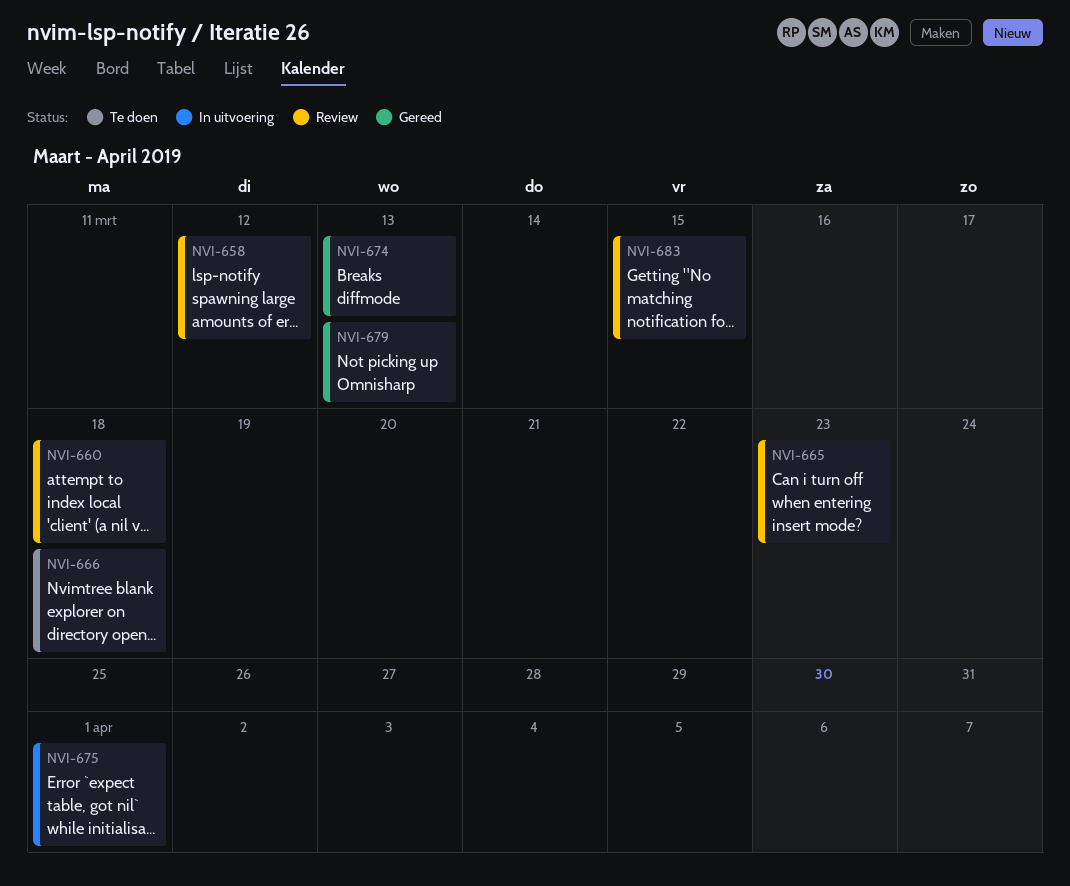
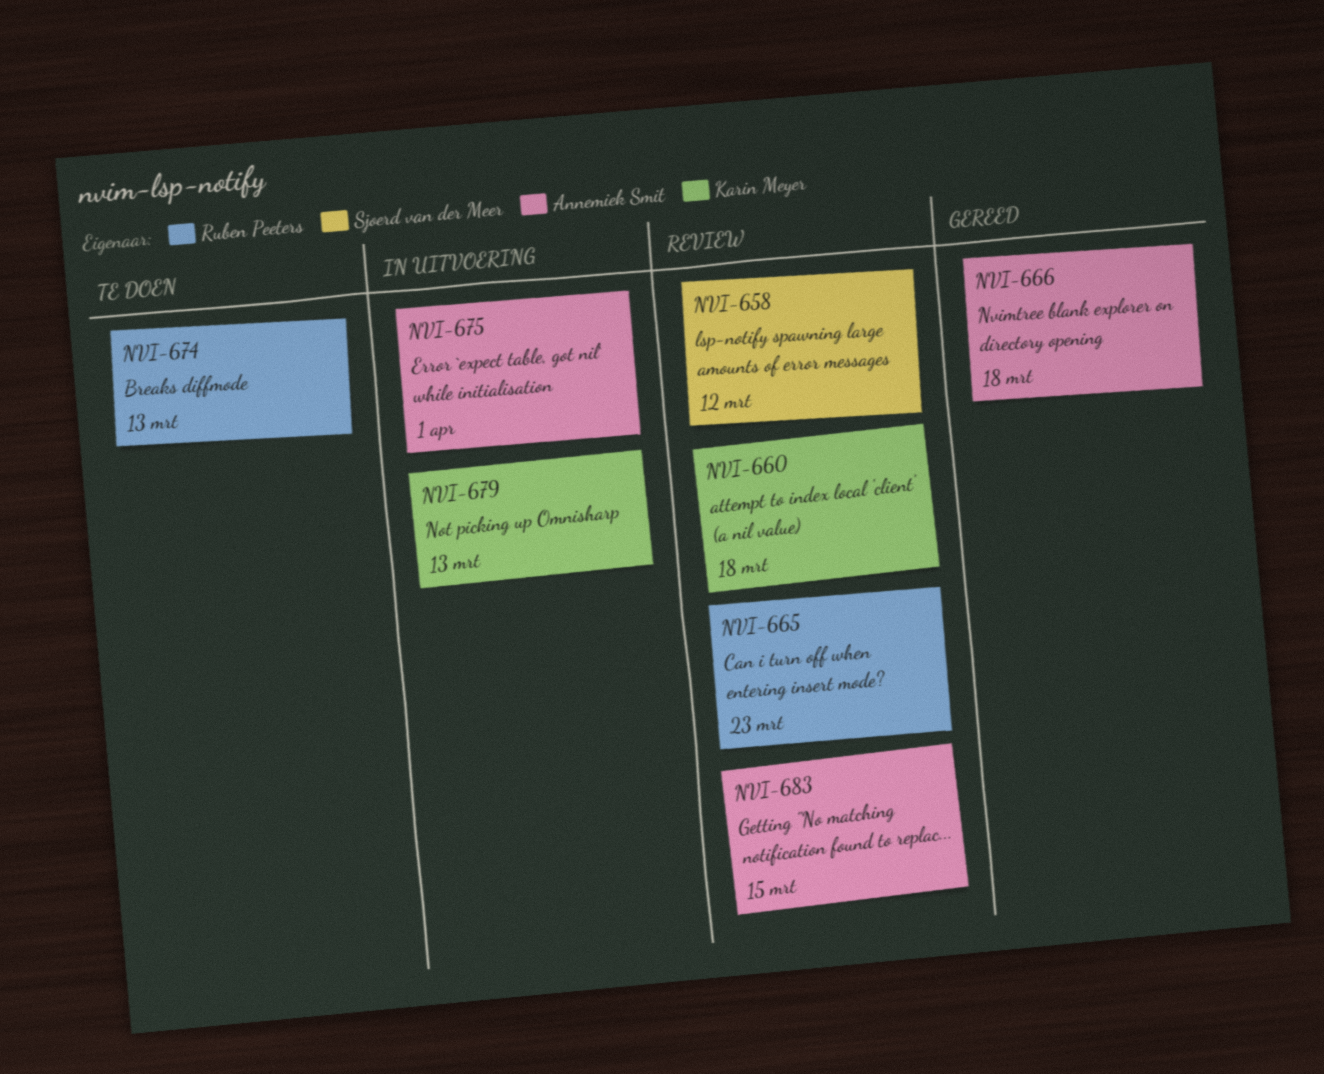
NVI-666, status: Te doen -> Gereed
NVI-674, status: Gereed -> Te doen
NVI-679, status: Gereed -> In uitvoering

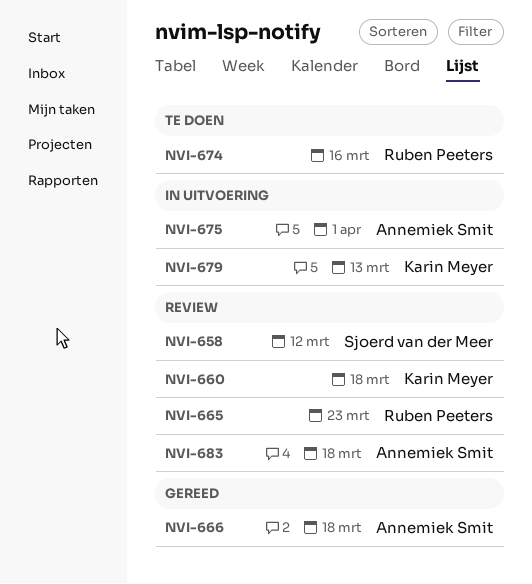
NVI-674, due: Mar 13 -> Mar 16
NVI-683, due: Mar 15 -> Mar 18

